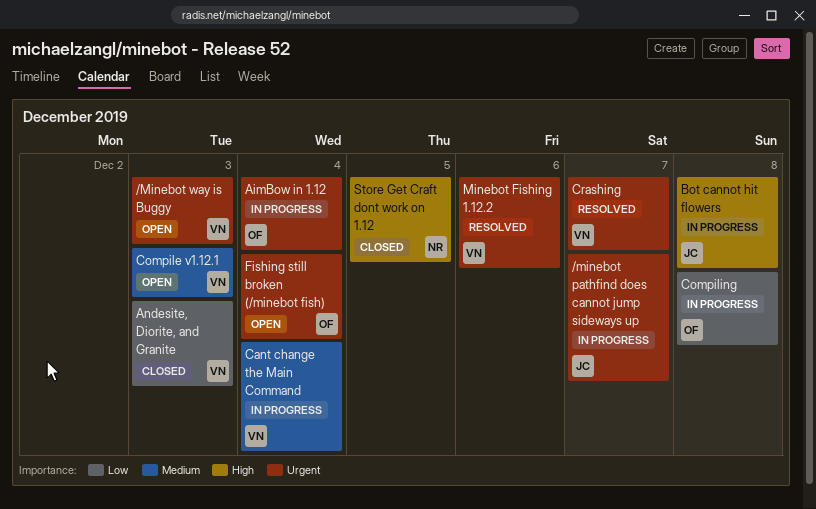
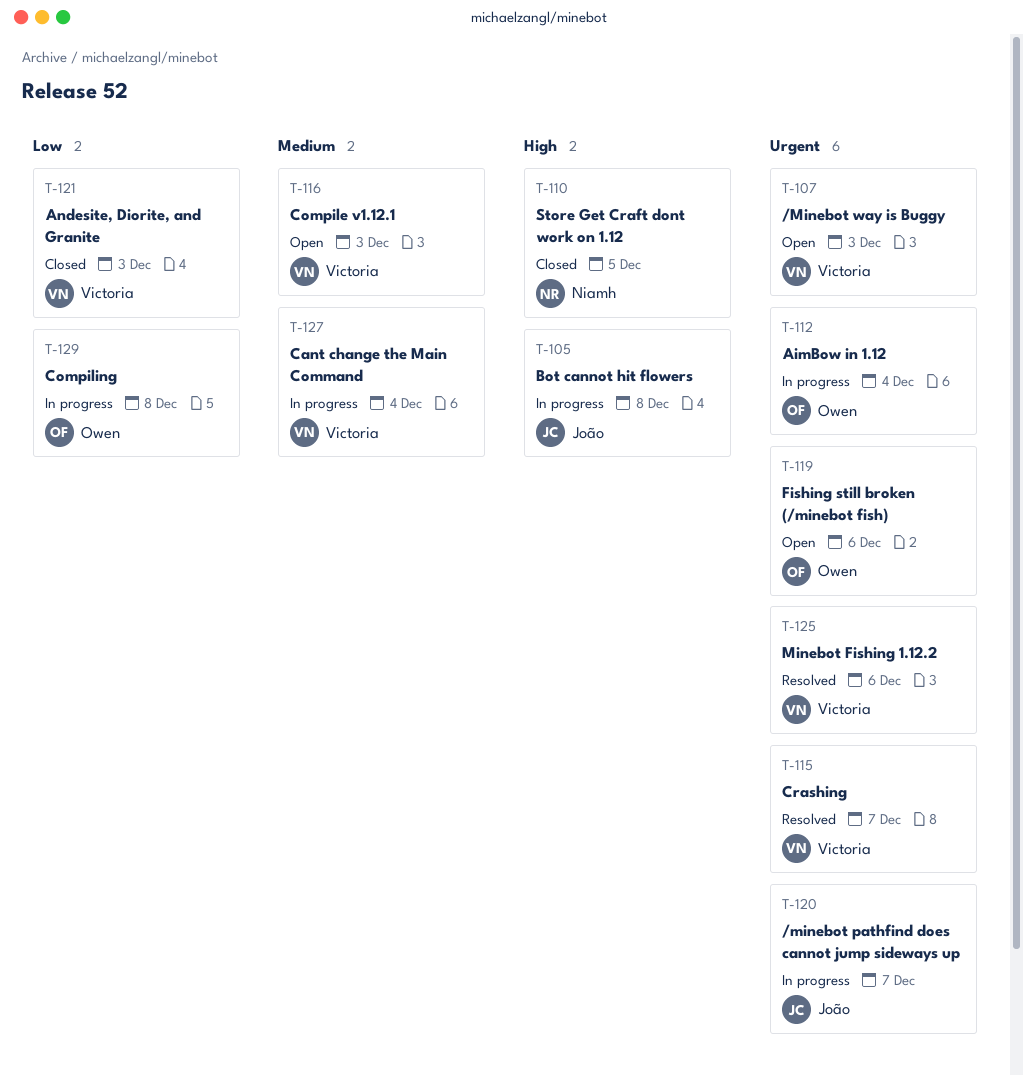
Fishing still broken (/minebot fish), due: Dec 4 -> Dec 6

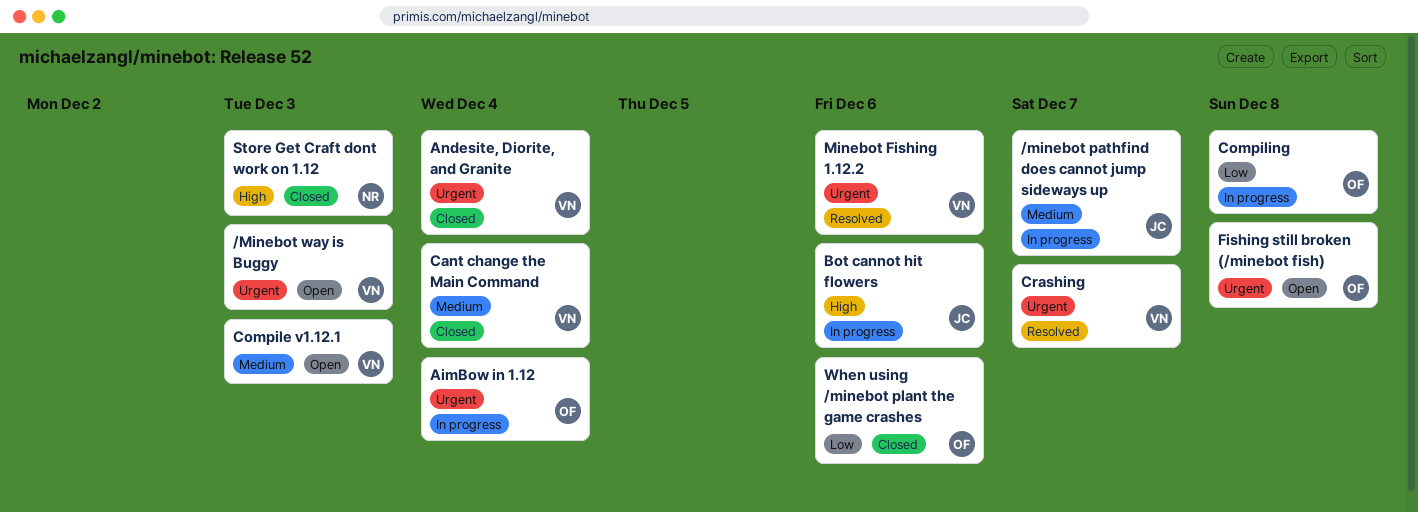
/minebot pathfind does cannot jump sideways up, priority: Urgent -> Medium
Andesite, Diorite, and Granite, priority: Low -> Urgent
Andesite, Diorite, and Granite, due: Dec 3 -> Dec 4
Bot cannot hit flowers, due: Dec 8 -> Dec 6
Cant change the Main Command, status: In progress -> Closed
Fishing still broken (/minebot fish), due: Dec 6 -> Dec 8
Store Get Craft dont work on 1.12, due: Dec 5 -> Dec 3
When using /minebot plant the game crashes: none -> present

